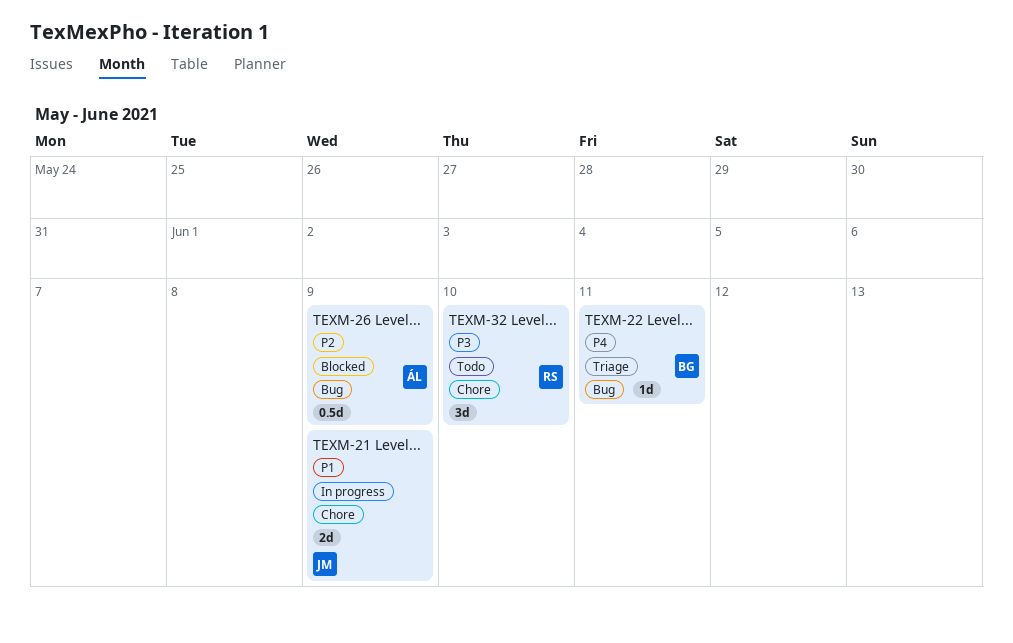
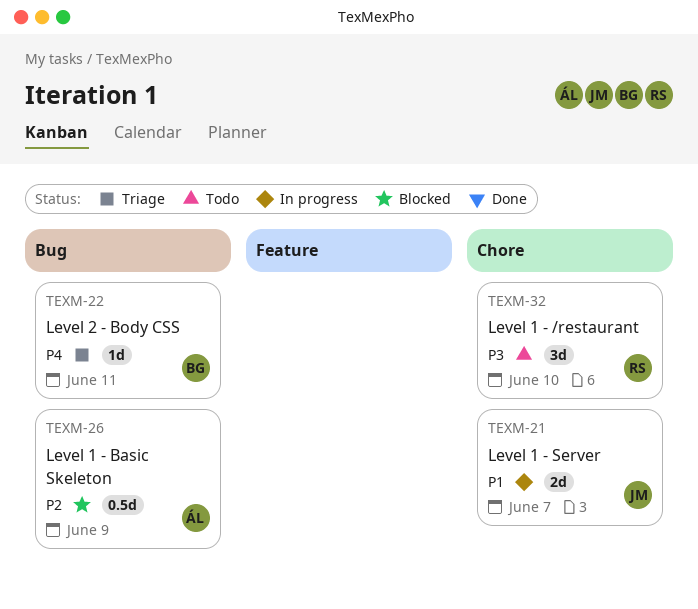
TEXM-21, due: Jun 9 -> Jun 7

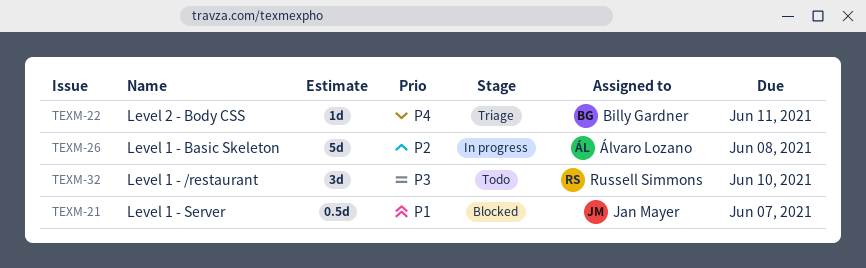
TEXM-21, status: In progress -> Blocked
TEXM-21, estimate: 2d -> 0.5d
TEXM-26, status: Blocked -> In progress
TEXM-26, estimate: 0.5d -> 5d
TEXM-26, due: Jun 9 -> Jun 8

